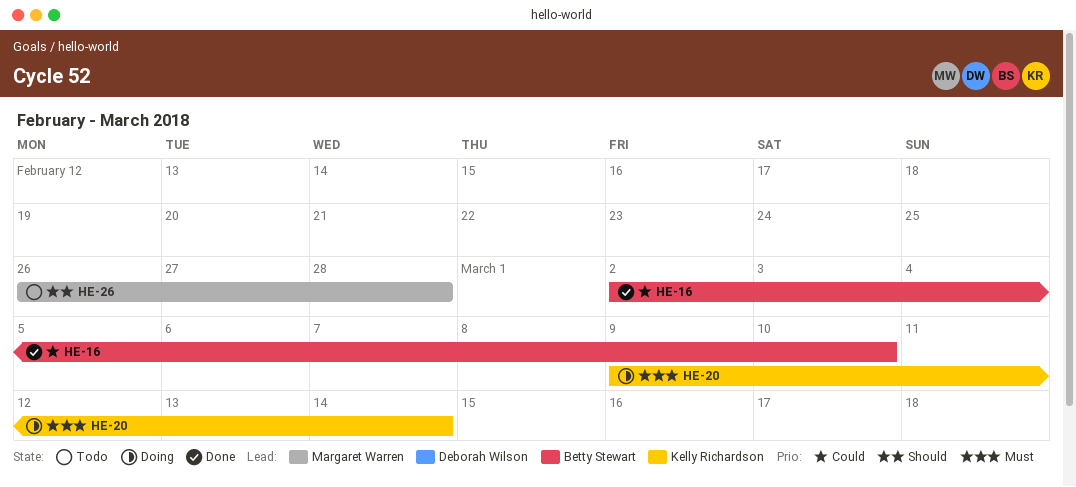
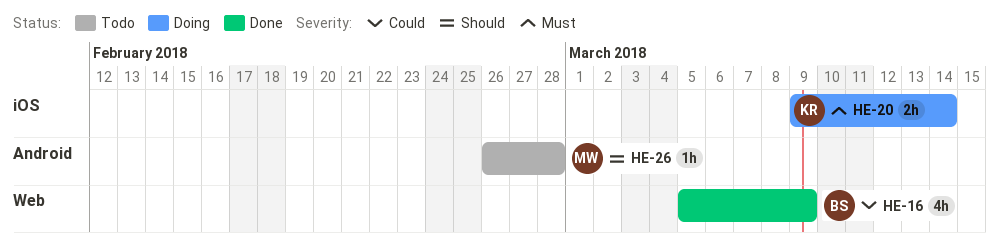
HE-16, start: Mar 2 -> Mar 5
HE-16, due: Mar 10 -> Mar 9

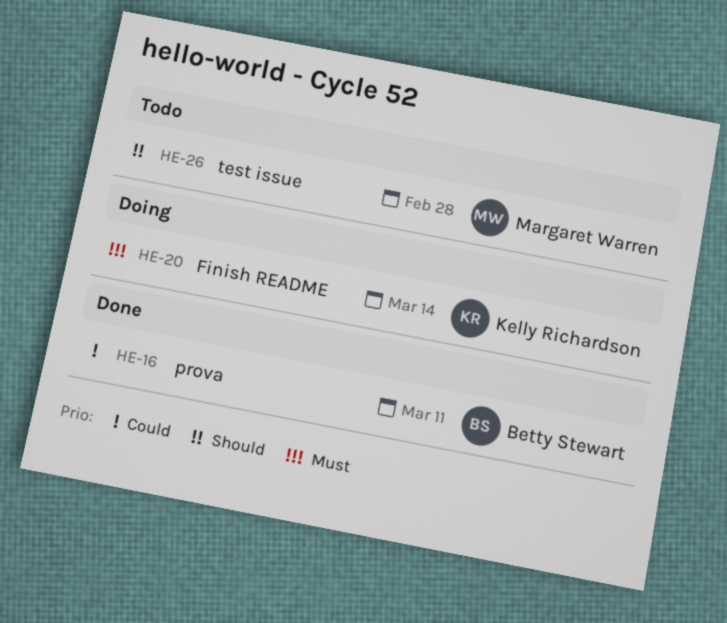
HE-16, due: Mar 9 -> Mar 11

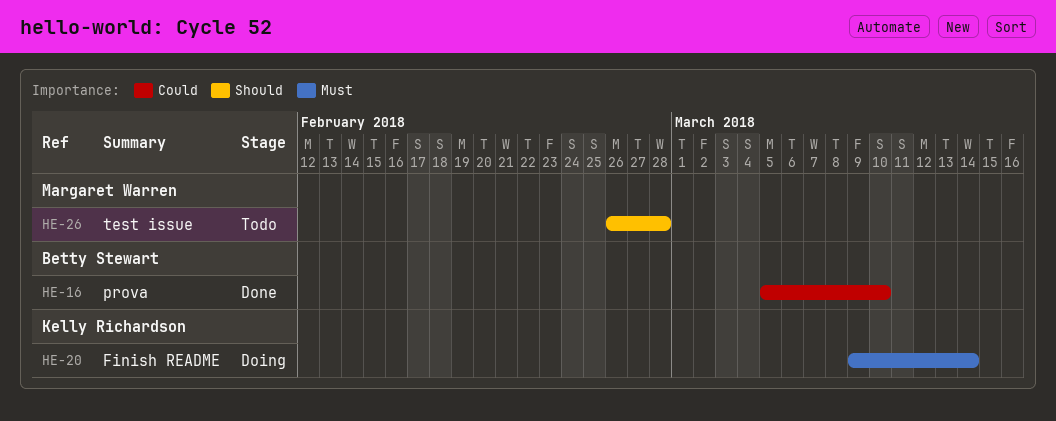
HE-16, due: Mar 11 -> Mar 10

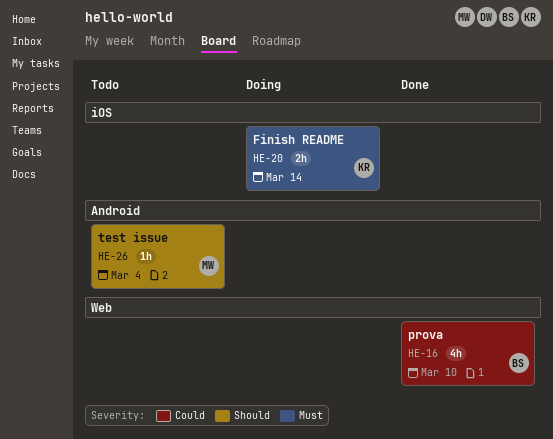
HE-26, due: Feb 28 -> Mar 4

